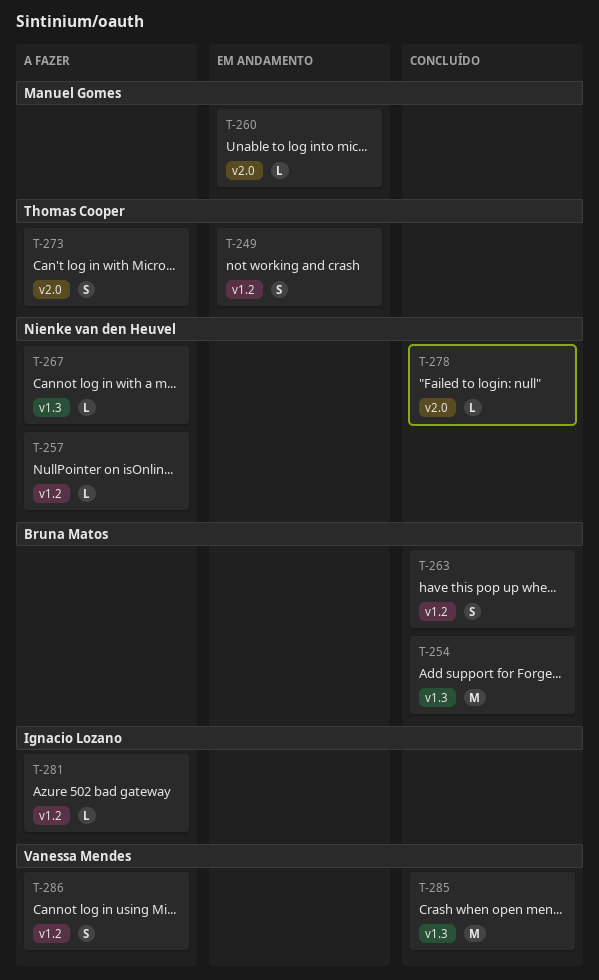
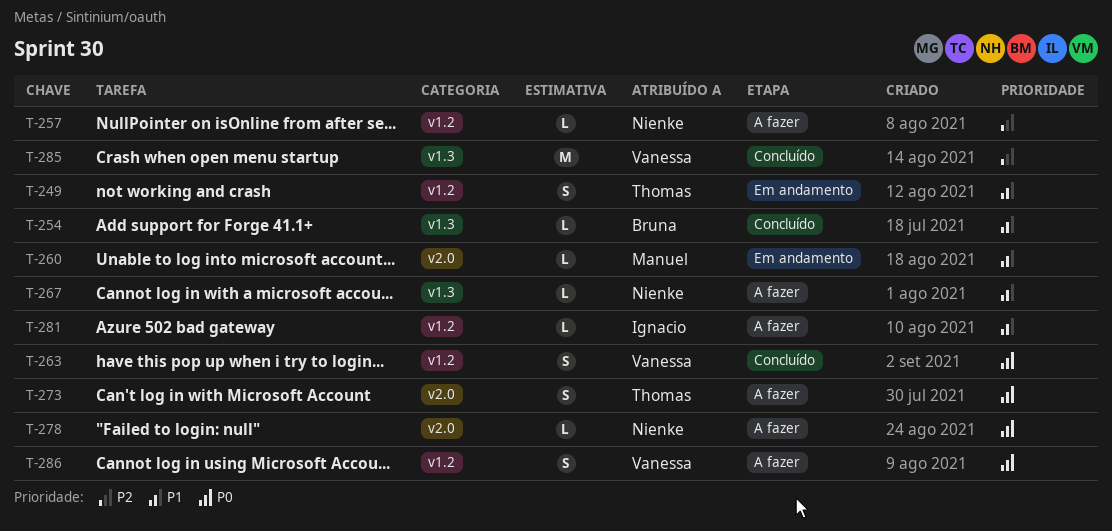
T-254, estimate: M -> L
T-263, owner: Bruna Matos -> Vanessa Mendes
T-278, status: Concluído -> A fazer

